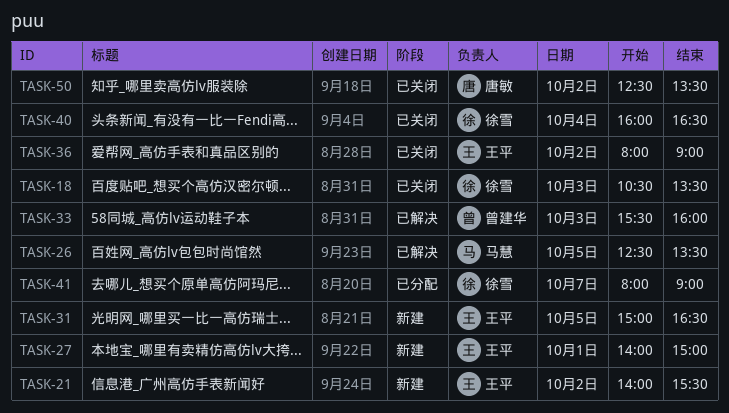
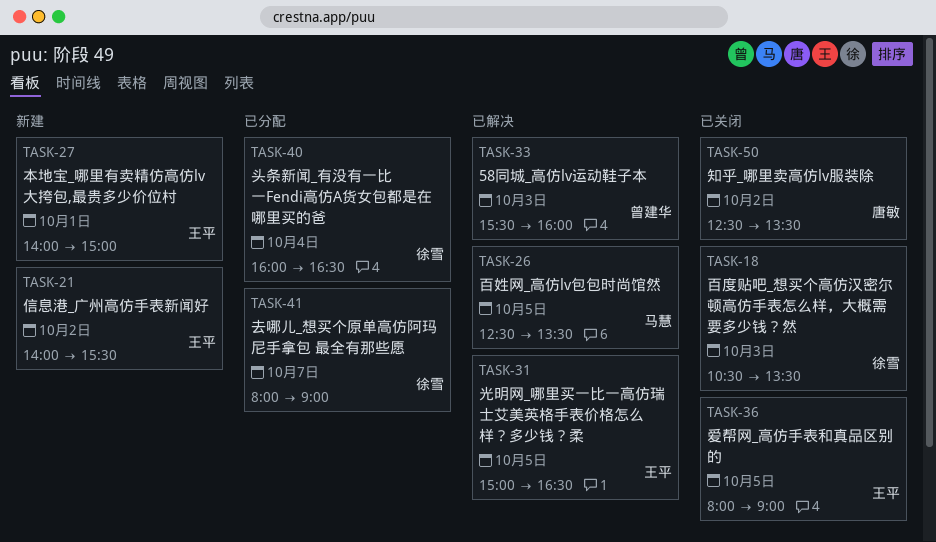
TASK-31, status: 新建 -> 已解决
TASK-36, day: Oct 2 -> Oct 5
TASK-40, status: 已关闭 -> 已分配

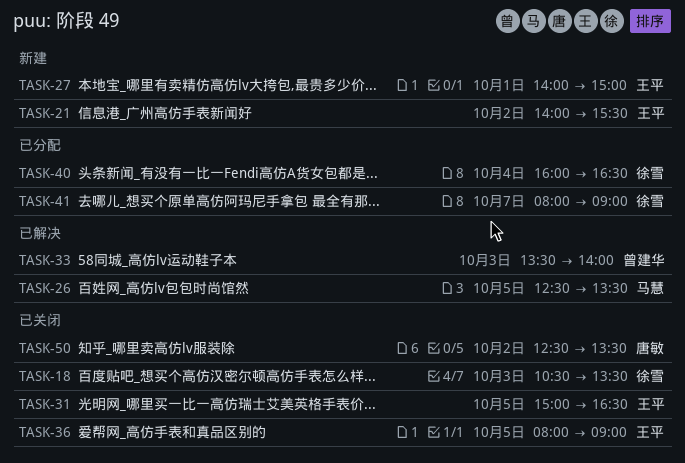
TASK-31, status: 已解决 -> 已关闭
TASK-33, begins: 15:30 -> 13:30
TASK-33, ends: 16:00 -> 14:00

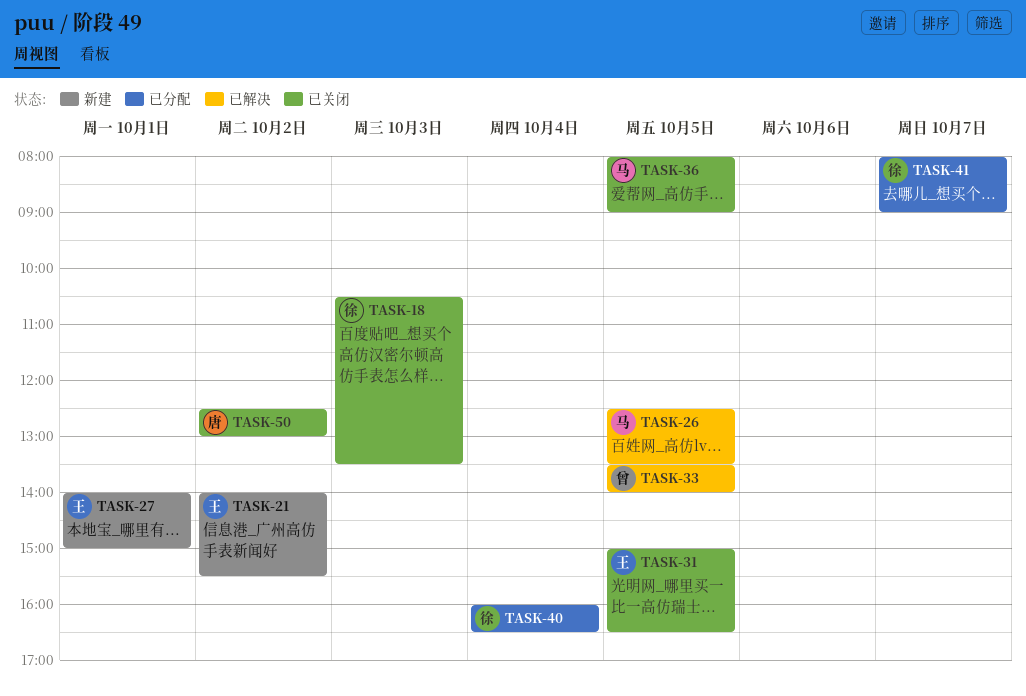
TASK-33, day: Oct 3 -> Oct 5
TASK-36, owner: 王平 -> 马慧
TASK-50, ends: 13:30 -> 13:00

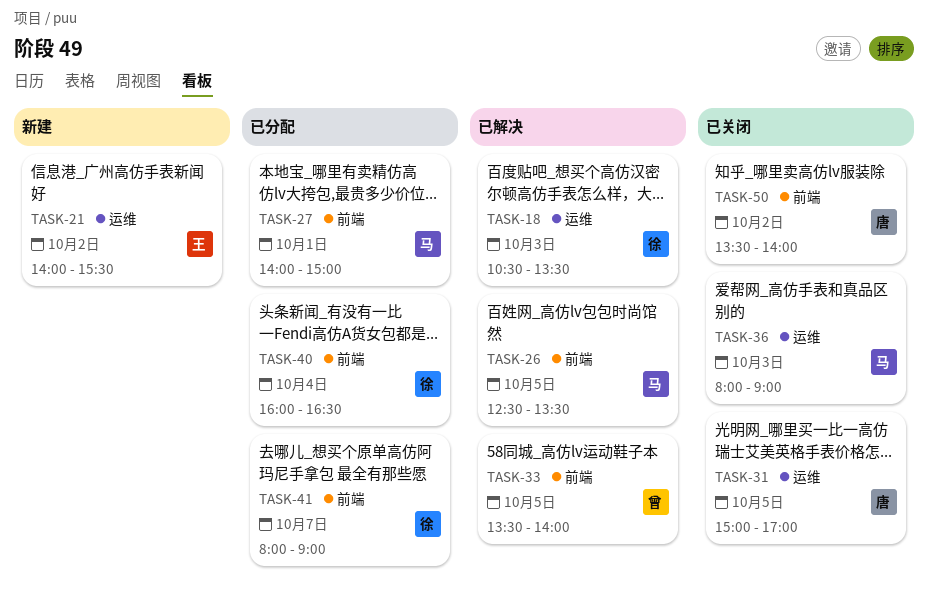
TASK-18, status: 已关闭 -> 已解决
TASK-27, status: 新建 -> 已分配
TASK-27, owner: 王 -> 马
TASK-31, owner: 王 -> 唐
TASK-31, ends: 16:30 -> 17:00
TASK-36, day: Oct 5 -> Oct 3
TASK-50, begins: 12:30 -> 13:30
TASK-50, ends: 13:00 -> 14:00

